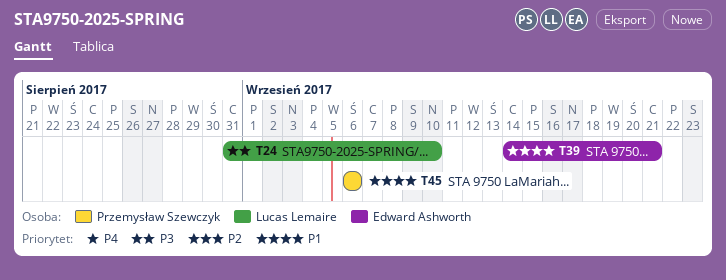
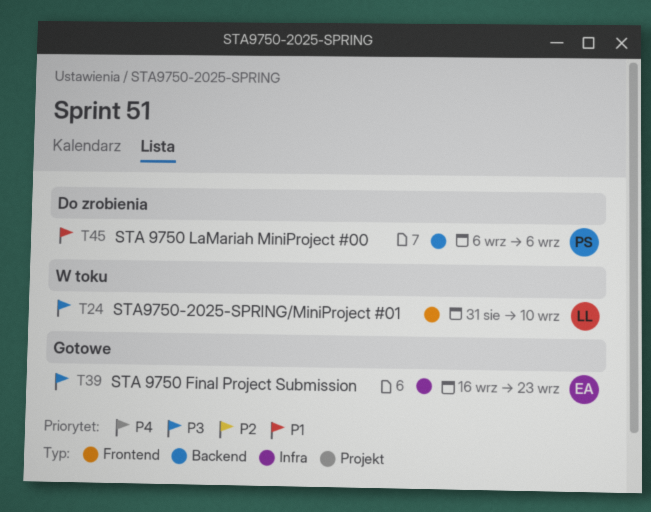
T39, priority: P1 -> P3
T39, start: Sep 14 -> Sep 16
T39, due: Sep 21 -> Sep 23

